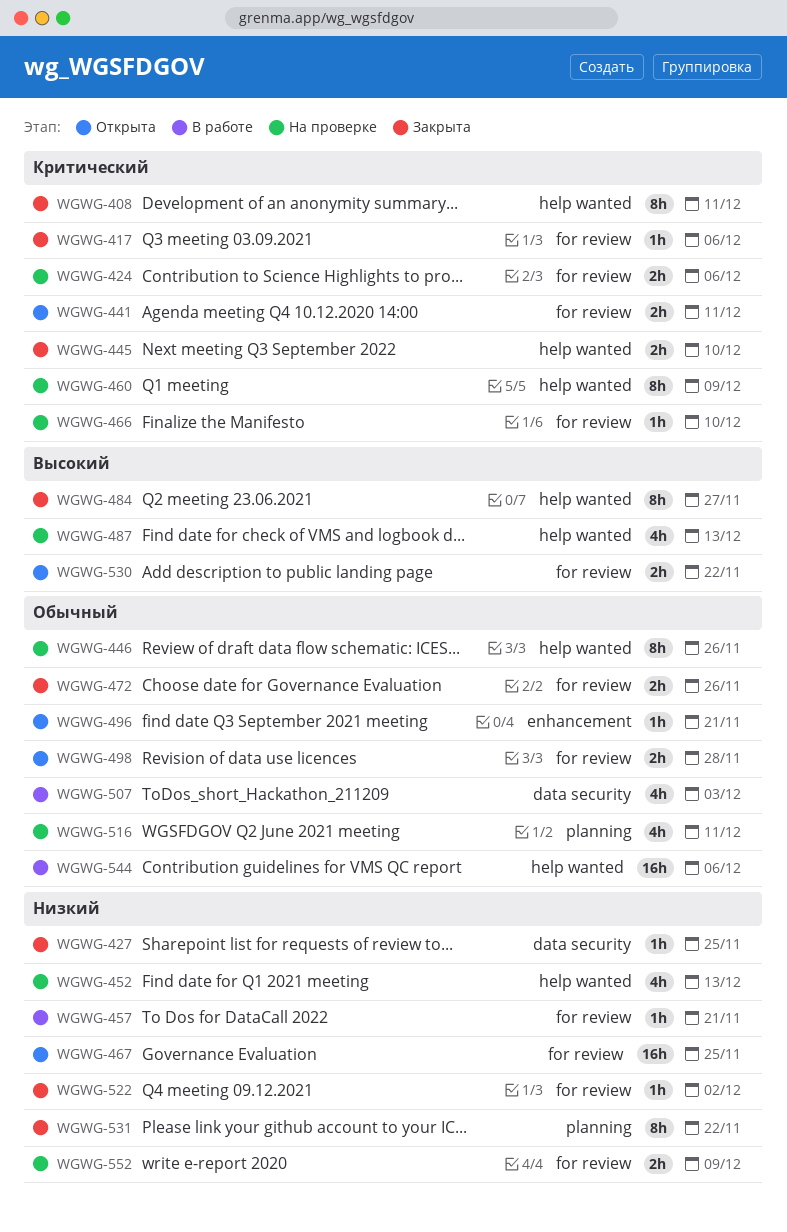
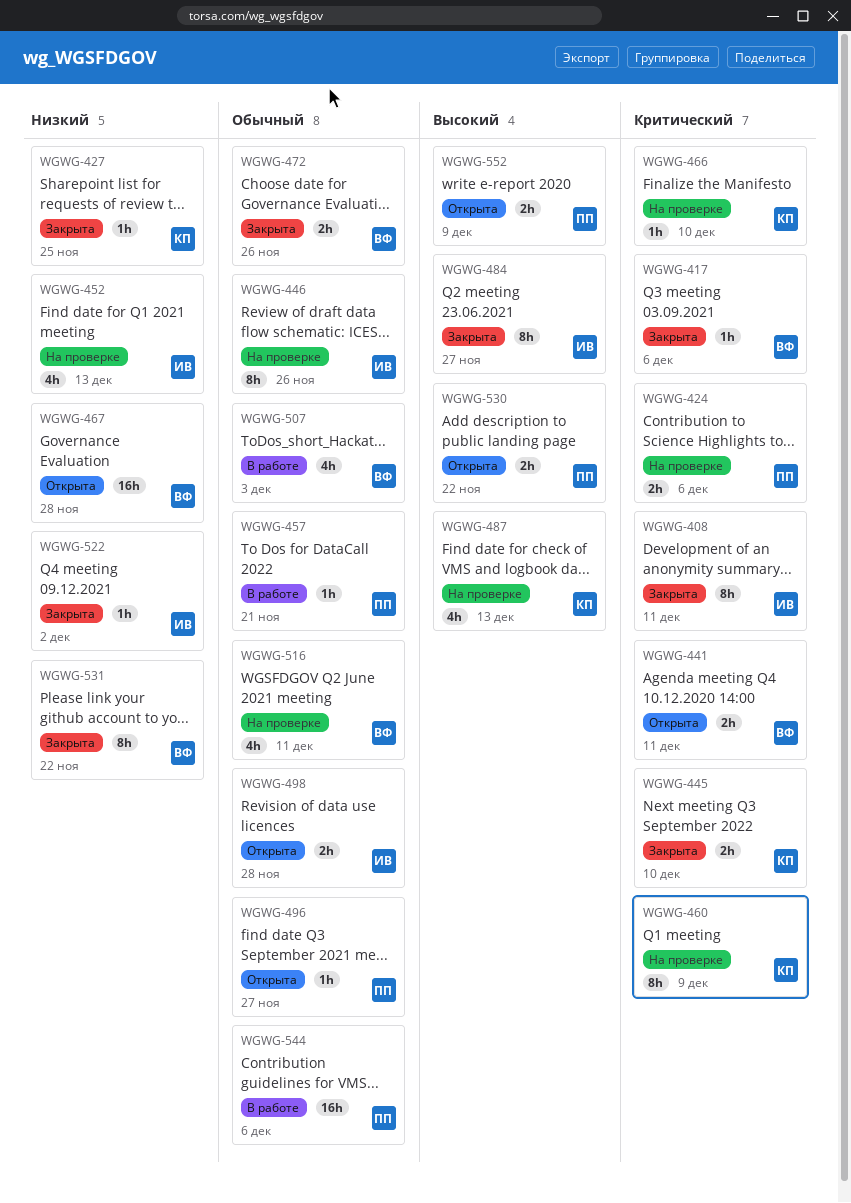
WGWG-457, priority: Низкий -> Обычный
WGWG-467, due: Nov 25 -> Nov 28
WGWG-496, due: Nov 21 -> Nov 27
WGWG-552, status: На проверке -> Открыта
WGWG-552, priority: Низкий -> Высокий

